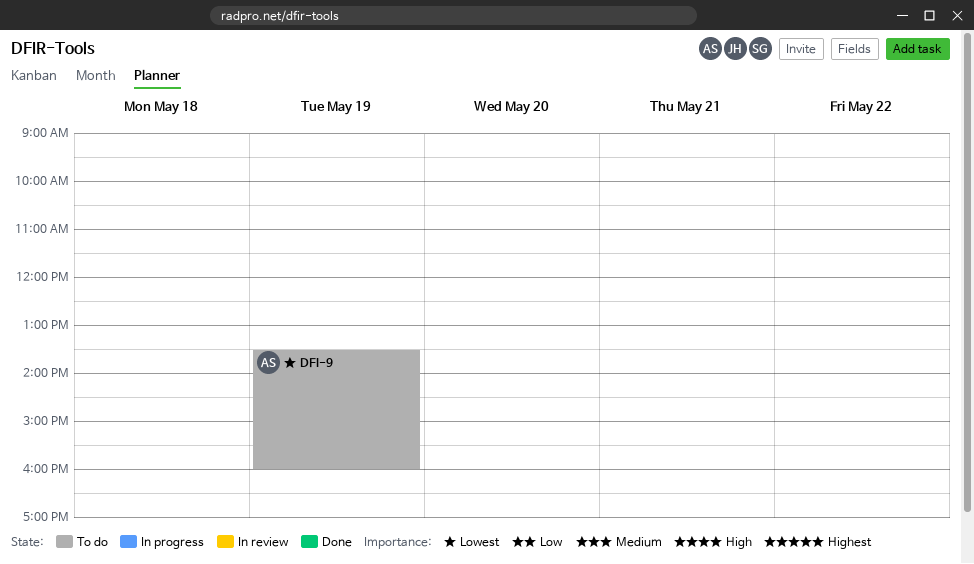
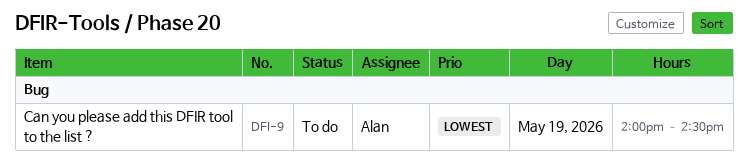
DFI-9, begins: 13:30 -> 14:00
DFI-9, ends: 16:00 -> 14:30

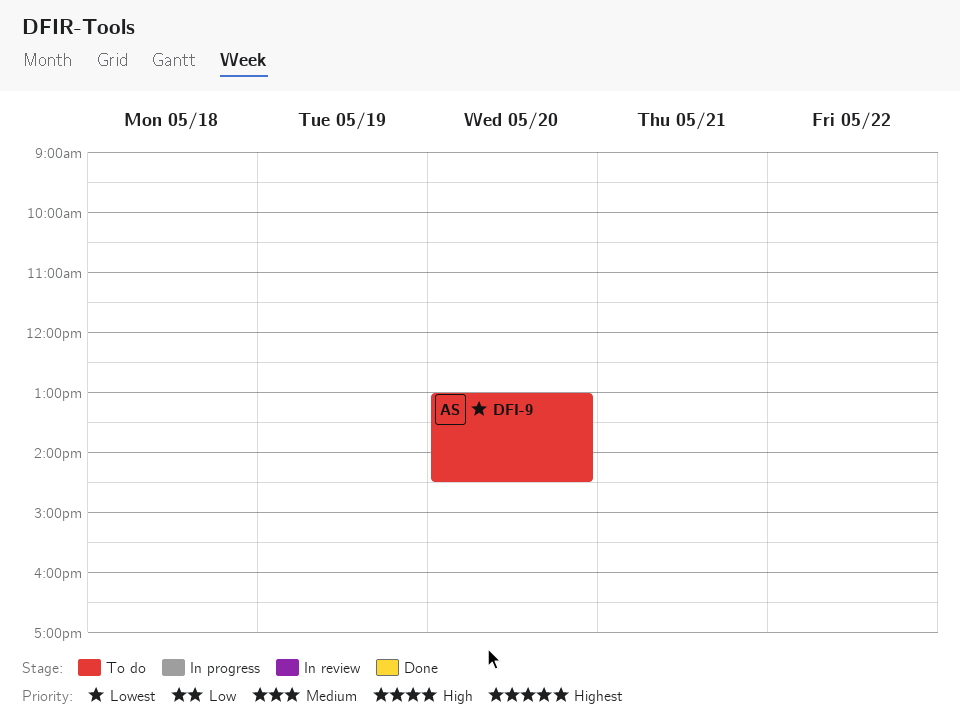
DFI-9, day: May 19 -> May 20
DFI-9, begins: 14:00 -> 13:00

